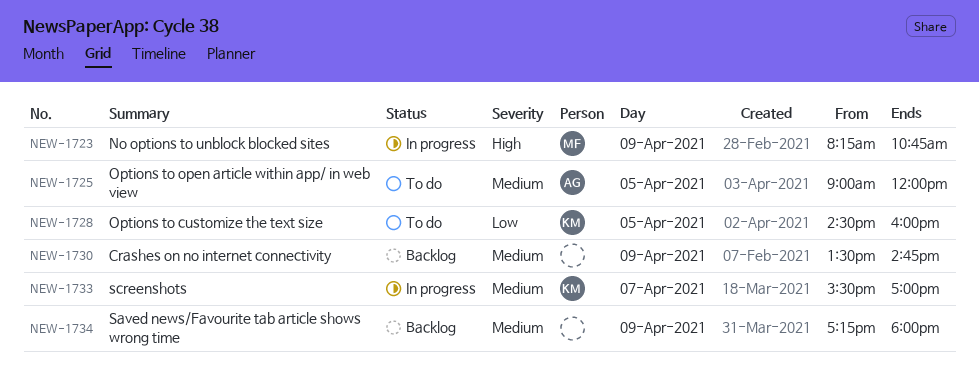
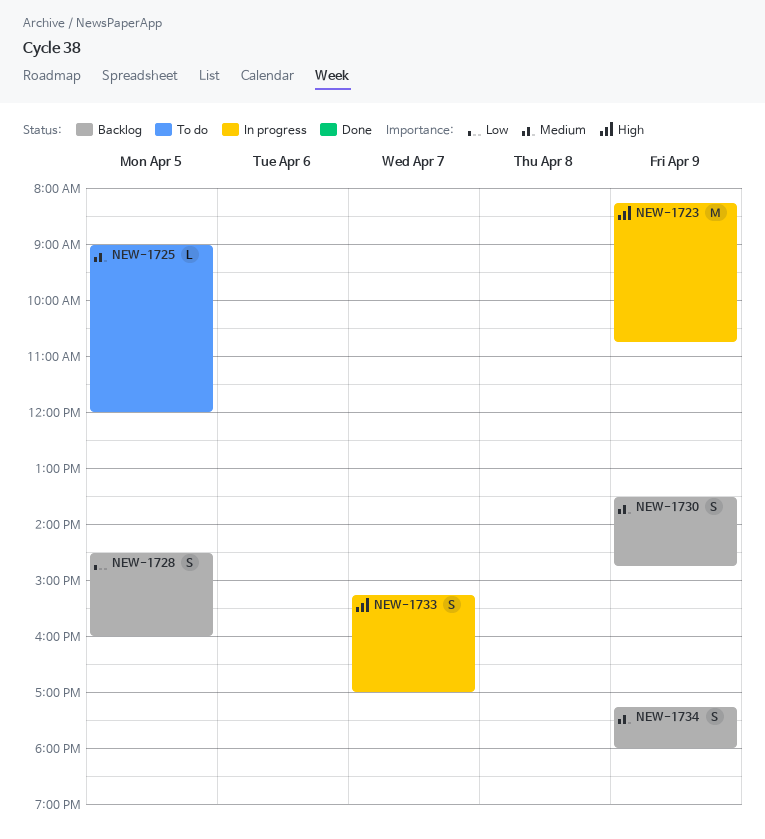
NEW-1728, status: To do -> Backlog
NEW-1733, priority: Medium -> High
NEW-1733, begins: 15:30 -> 15:15

